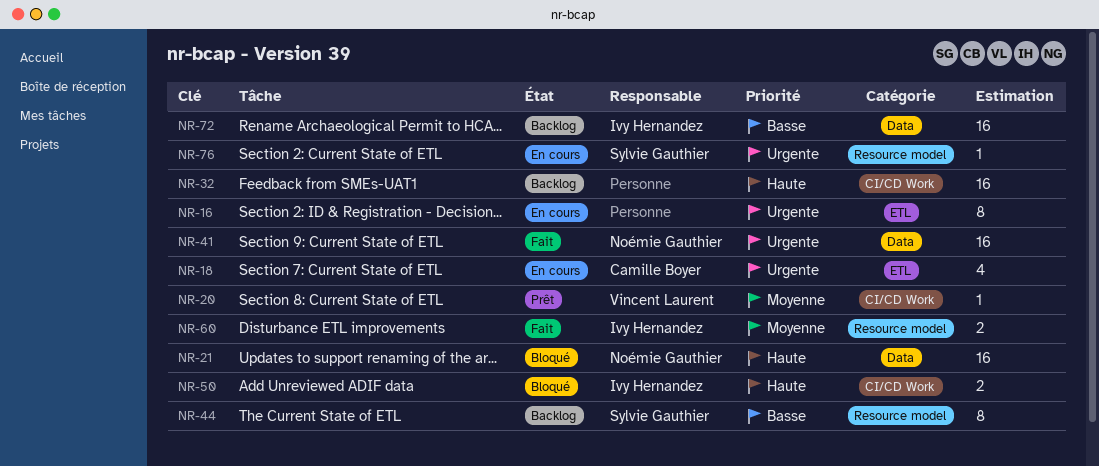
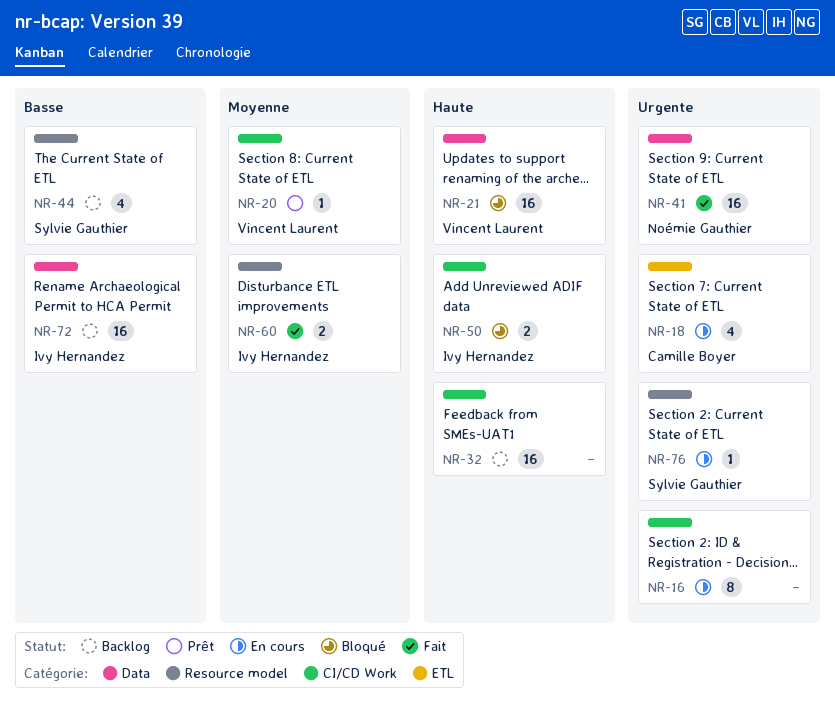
NR-16, label: ETL -> CI/CD Work
NR-21, owner: Noémie Gauthier -> Vincent Laurent
NR-44, estimate: 8 -> 4

